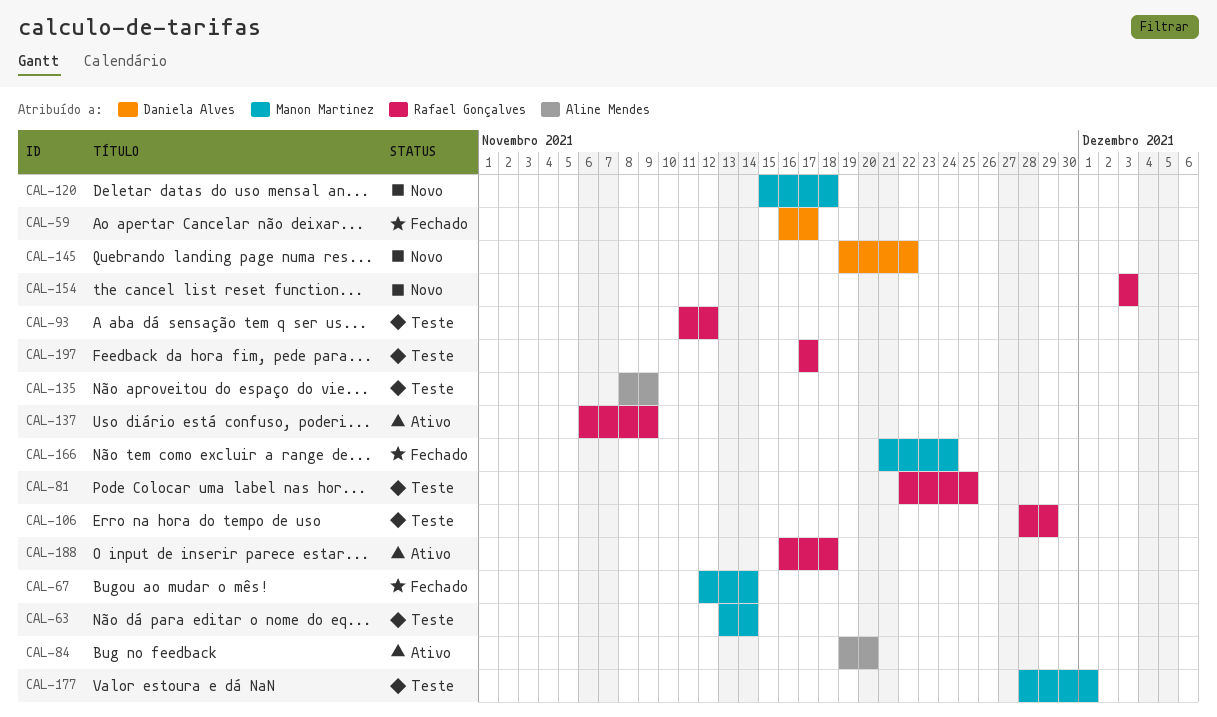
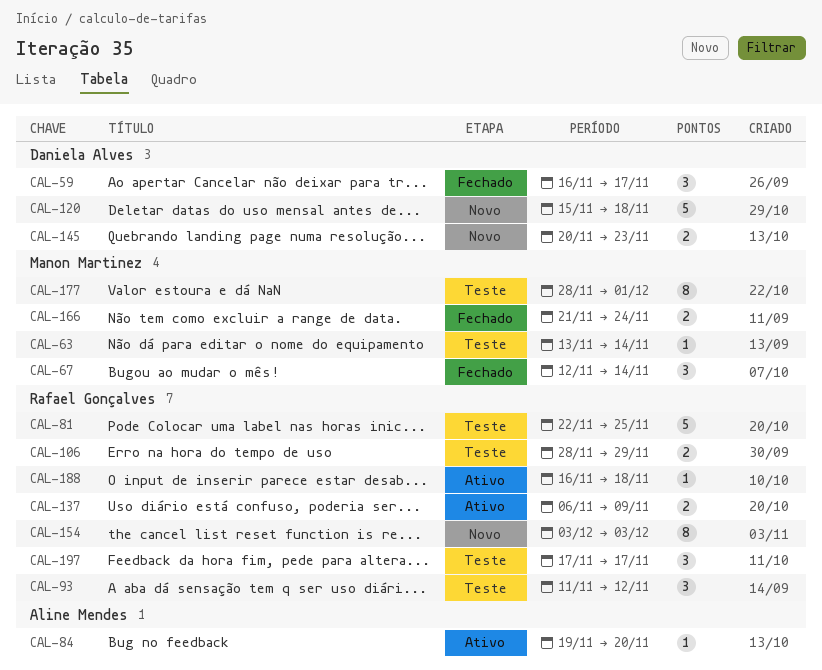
CAL-120, owner: Manon Martinez -> Daniela Alves
CAL-135: present -> none
CAL-145, start: Nov 19 -> Nov 20
CAL-145, due: Nov 22 -> Nov 23

